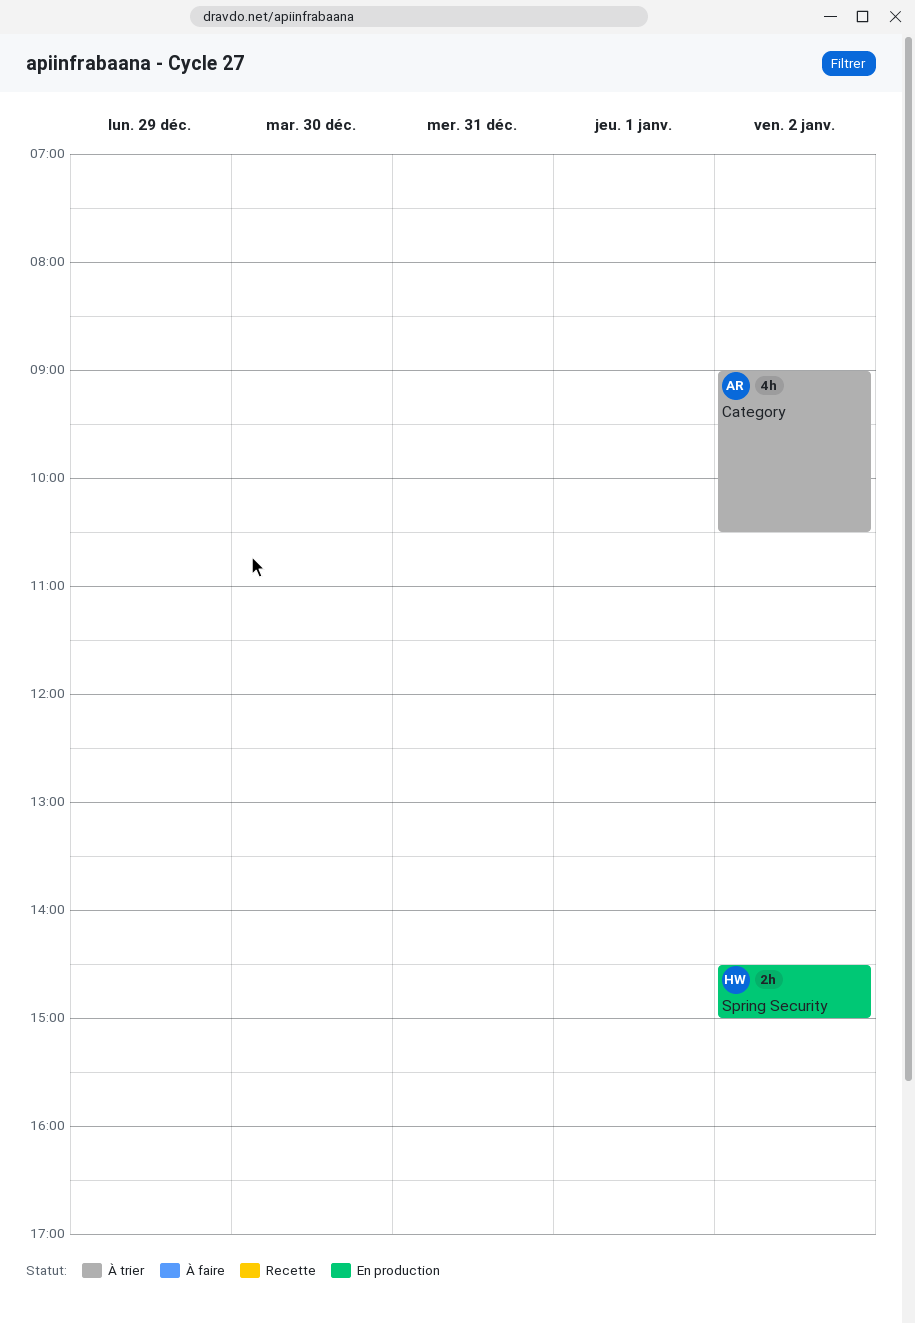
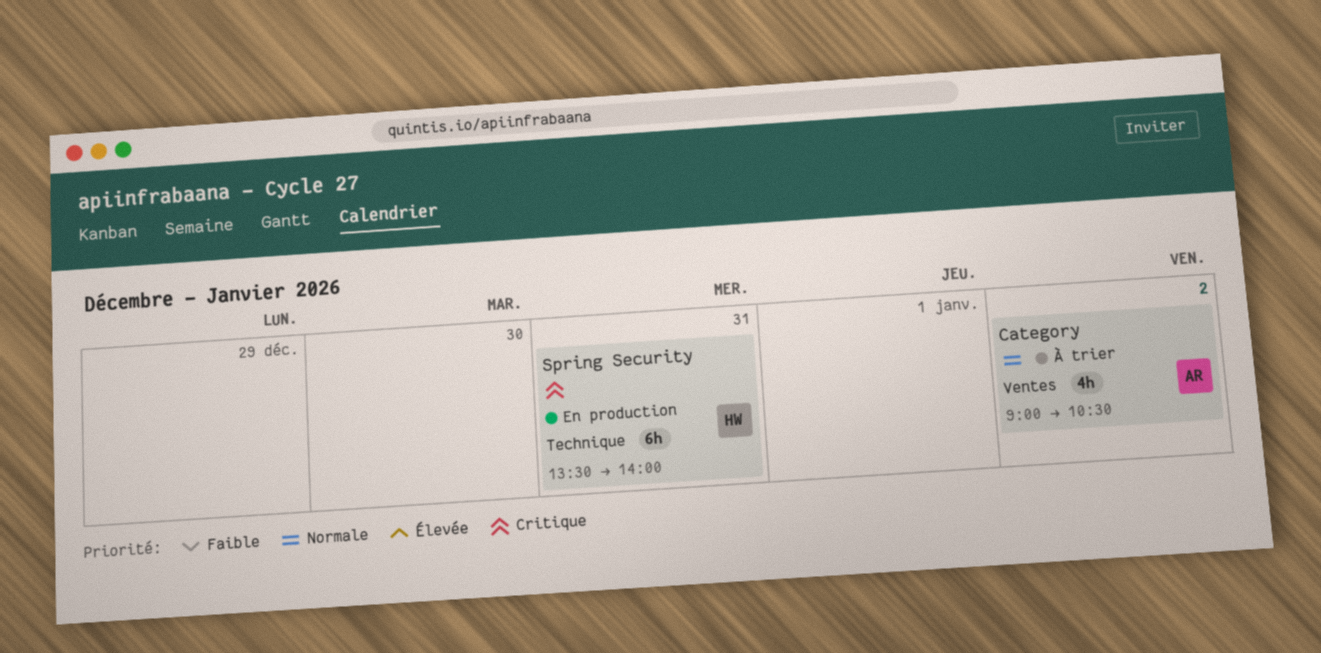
Spring Security, estimate: 2h -> 6h
Spring Security, day: Jan 2 -> Dec 31
Spring Security, begins: 14:30 -> 13:30
Spring Security, ends: 15:00 -> 14:00

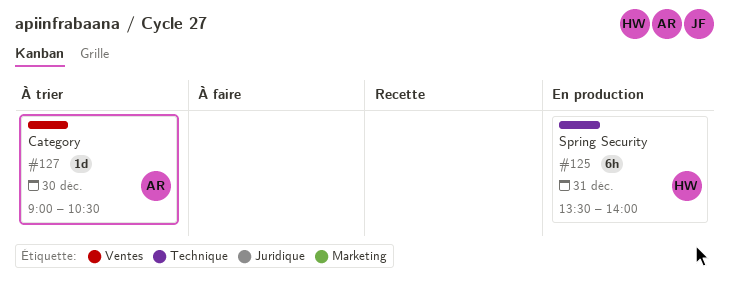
Category, estimate: 4h -> 1d
Category, day: Jan 2 -> Dec 30

